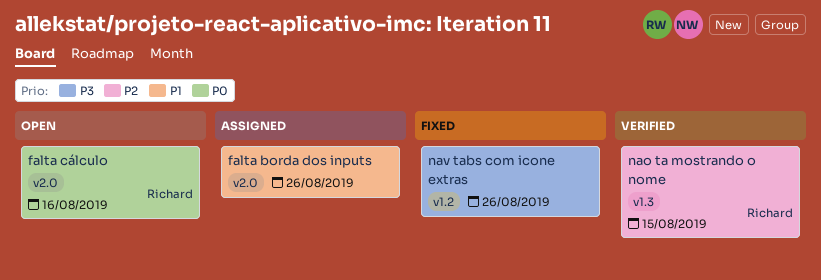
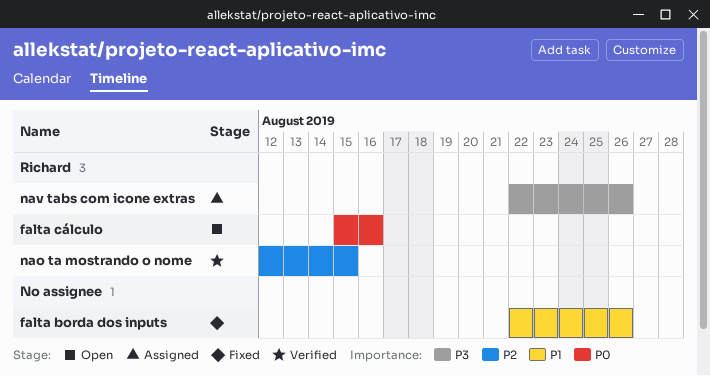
falta borda dos inputs, status: Assigned -> Fixed
nav tabs com icone extras, status: Fixed -> Assigned
nav tabs com icone extras, owner: none -> Richard

